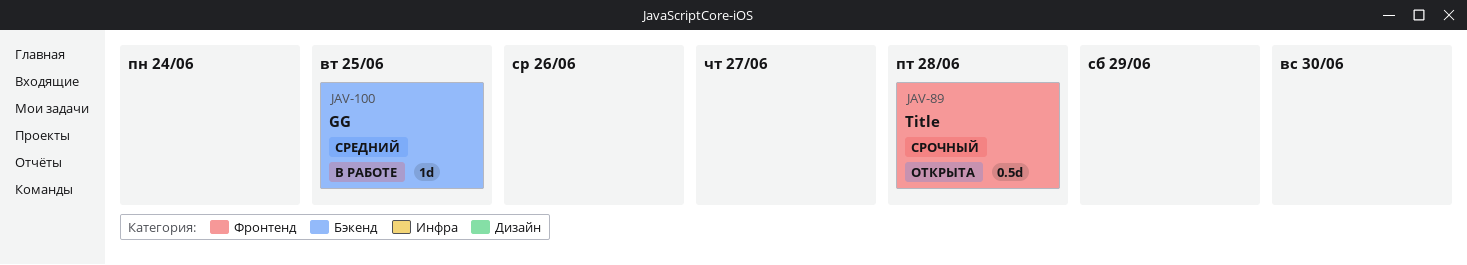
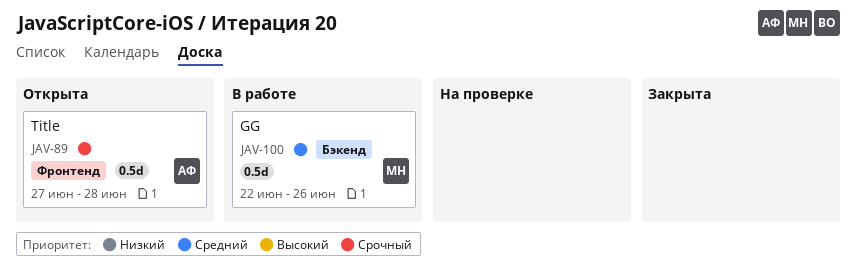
JAV-100, estimate: 1d -> 0.5d
JAV-100, due: Jun 25 -> Jun 26

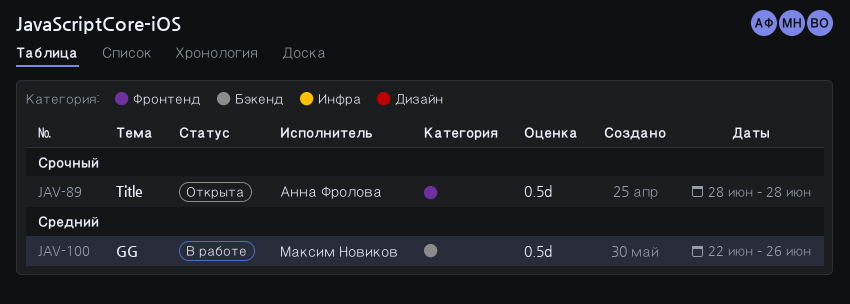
JAV-89, start: Jun 27 -> Jun 28

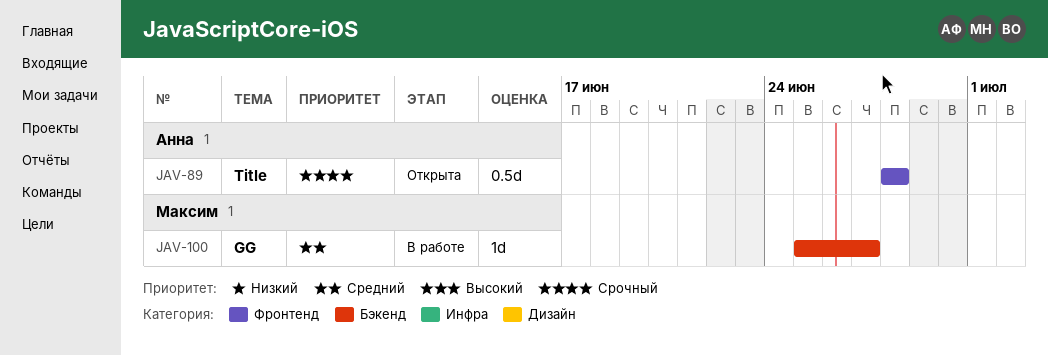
JAV-100, estimate: 0.5d -> 1d
JAV-100, start: Jun 22 -> Jun 25
JAV-100, due: Jun 26 -> Jun 27

